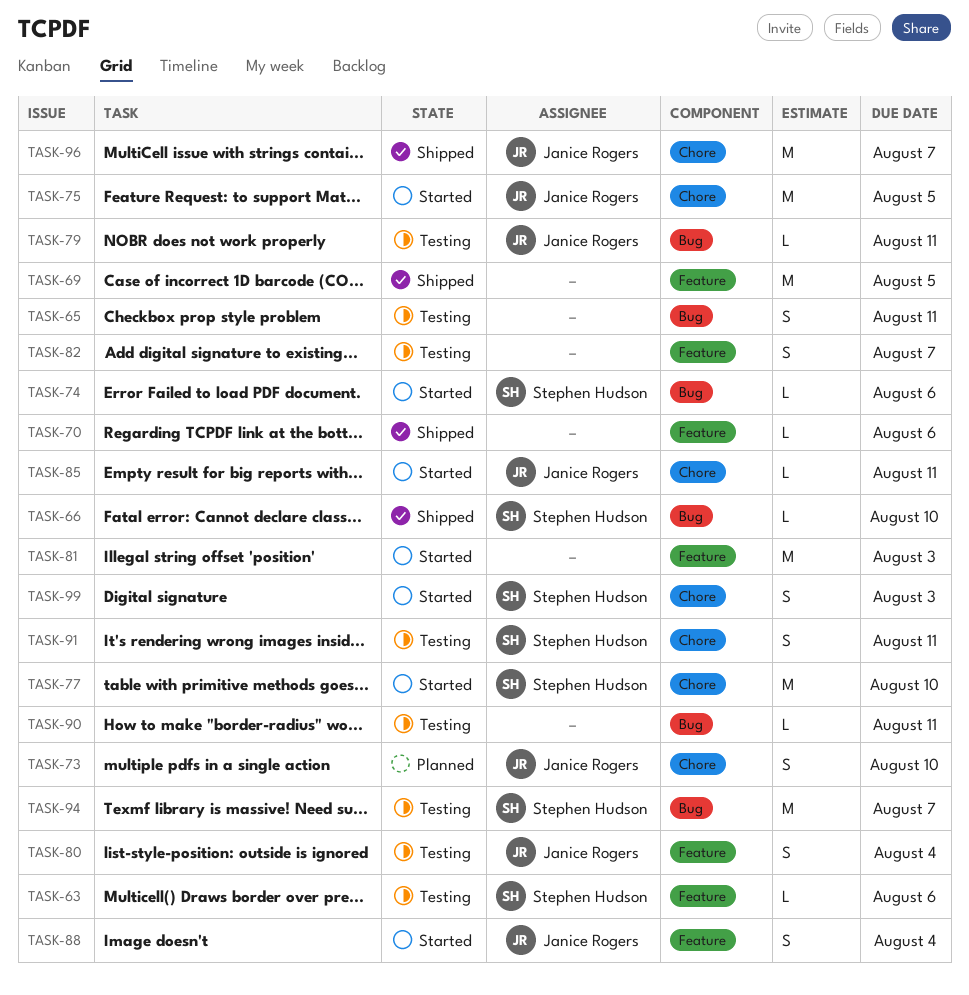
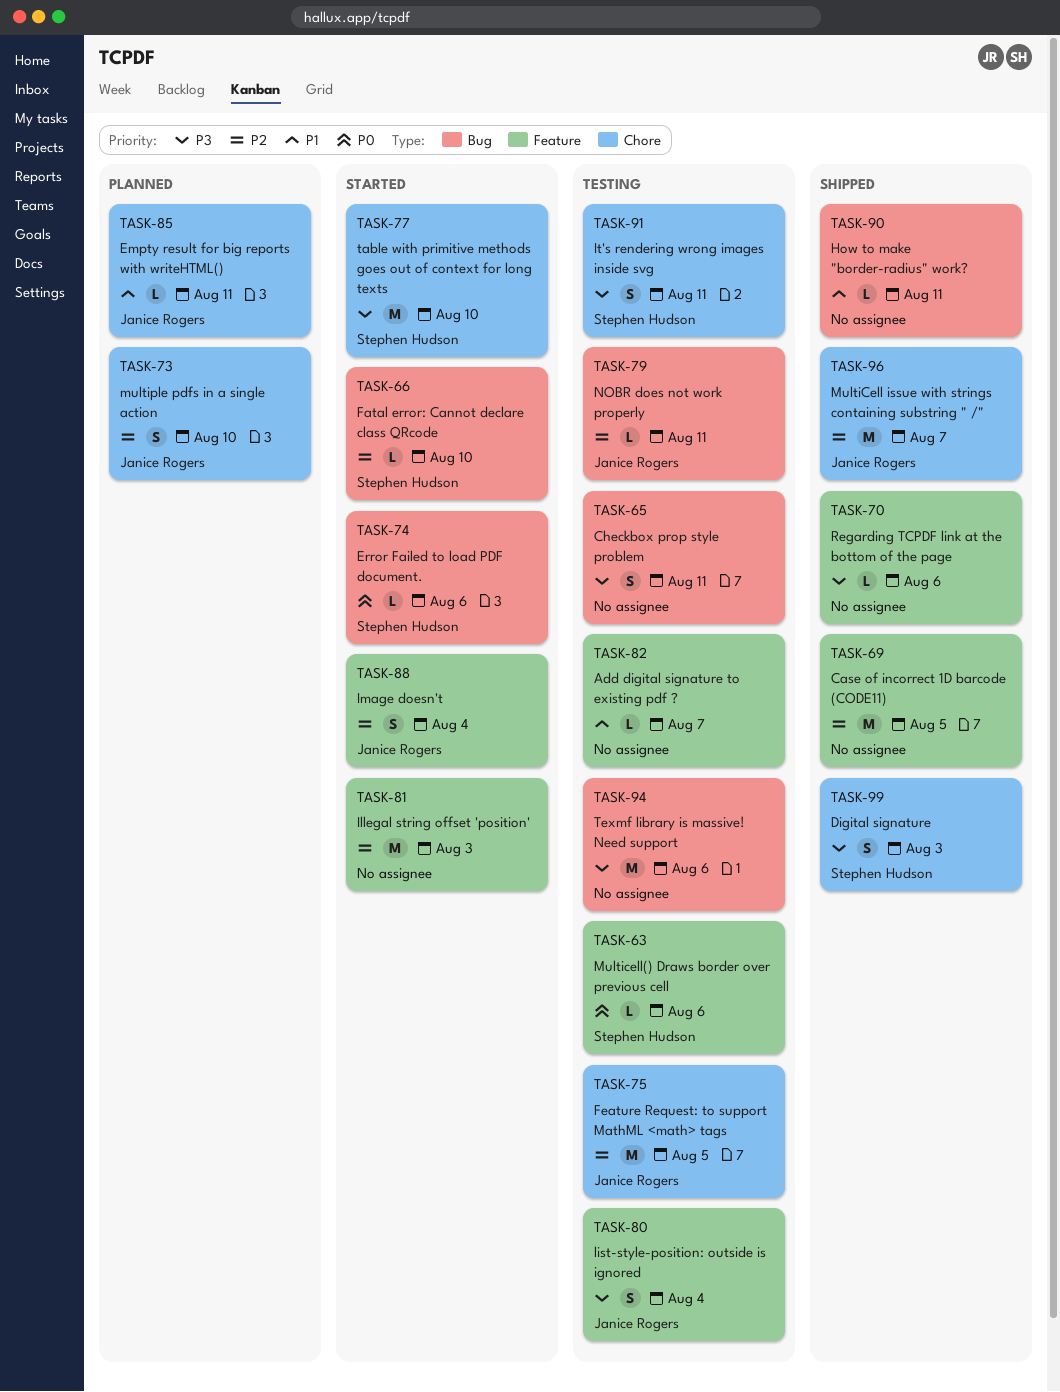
TASK-66, status: Shipped -> Started
TASK-75, status: Started -> Testing
TASK-82, estimate: S -> L
TASK-85, status: Started -> Planned
TASK-90, status: Testing -> Shipped
TASK-94, owner: Stephen Hudson -> none
TASK-94, due: Aug 7 -> Aug 6
TASK-99, status: Started -> Shipped

